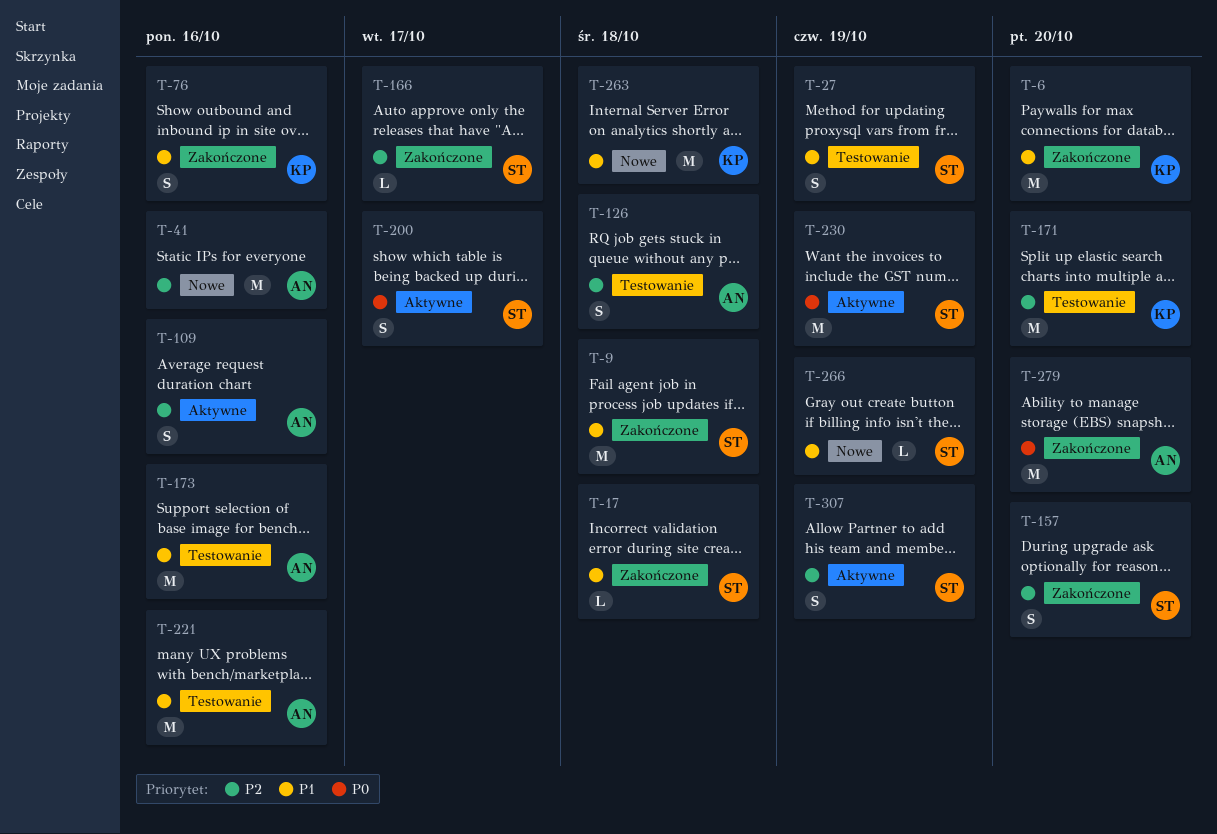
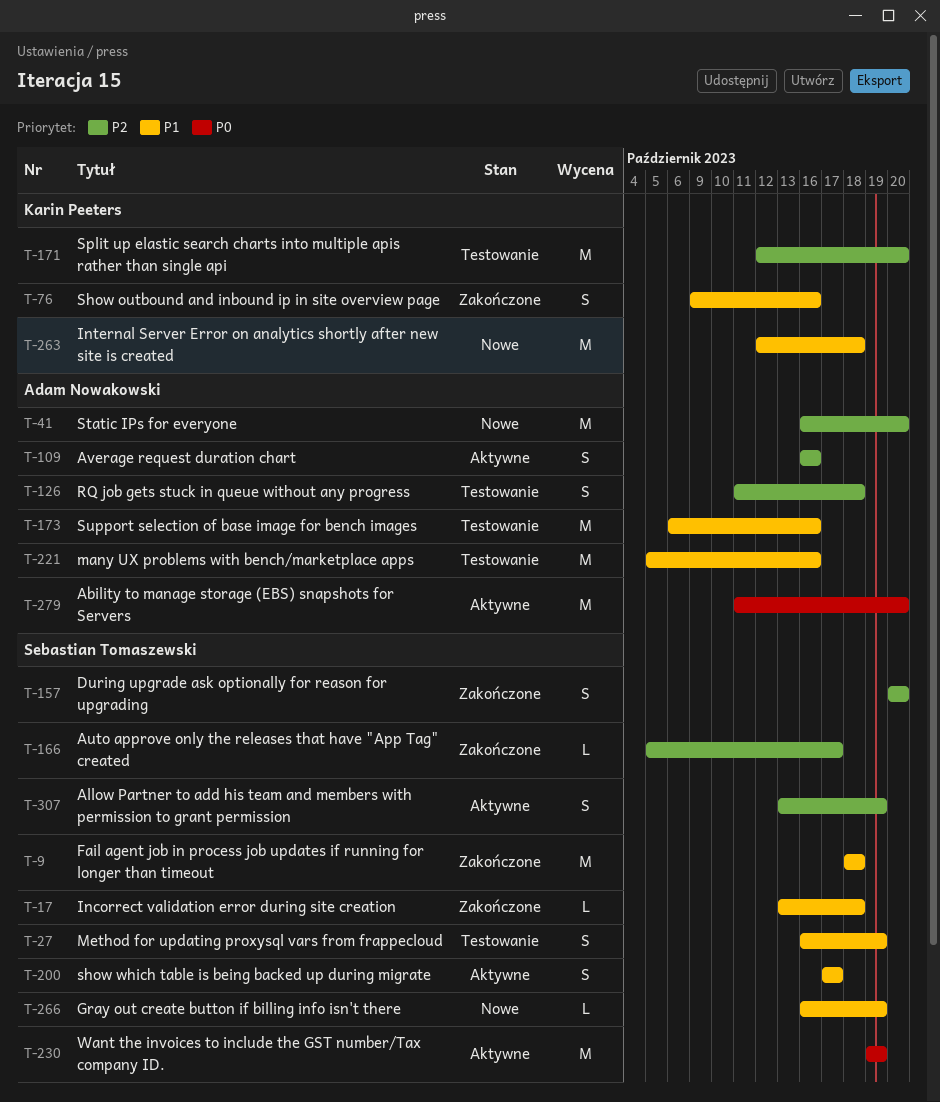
T-6: present -> none
T-41, due: Oct 16 -> Oct 20
T-200, priority: P0 -> P1
T-279, status: Zakończone -> Aktywne

